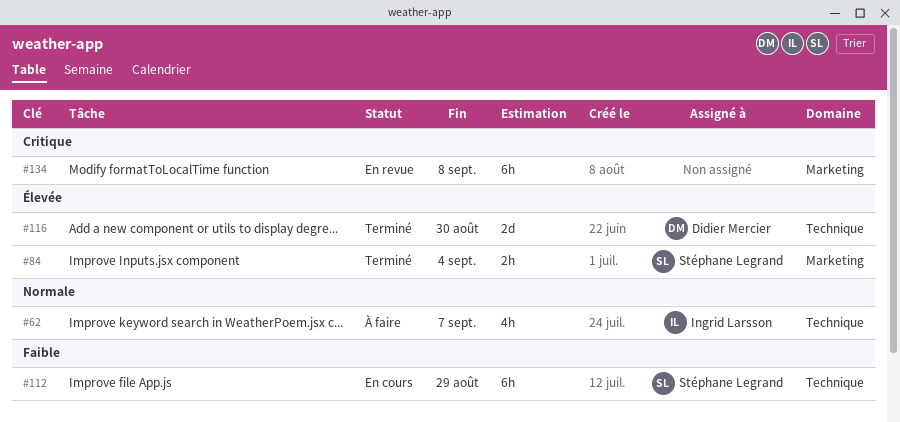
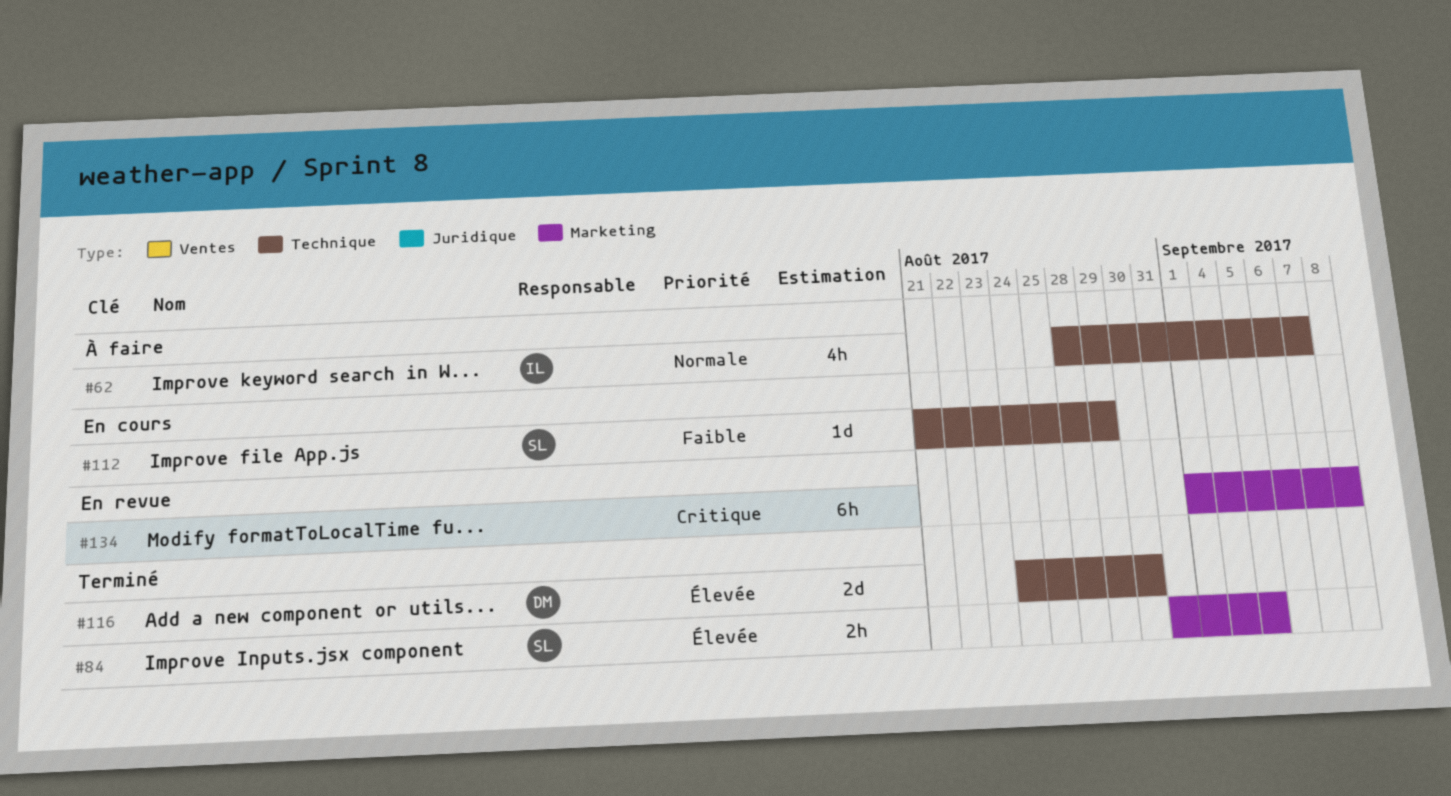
#84, due: Sep 4 -> Sep 5
#112, estimate: 6h -> 1d

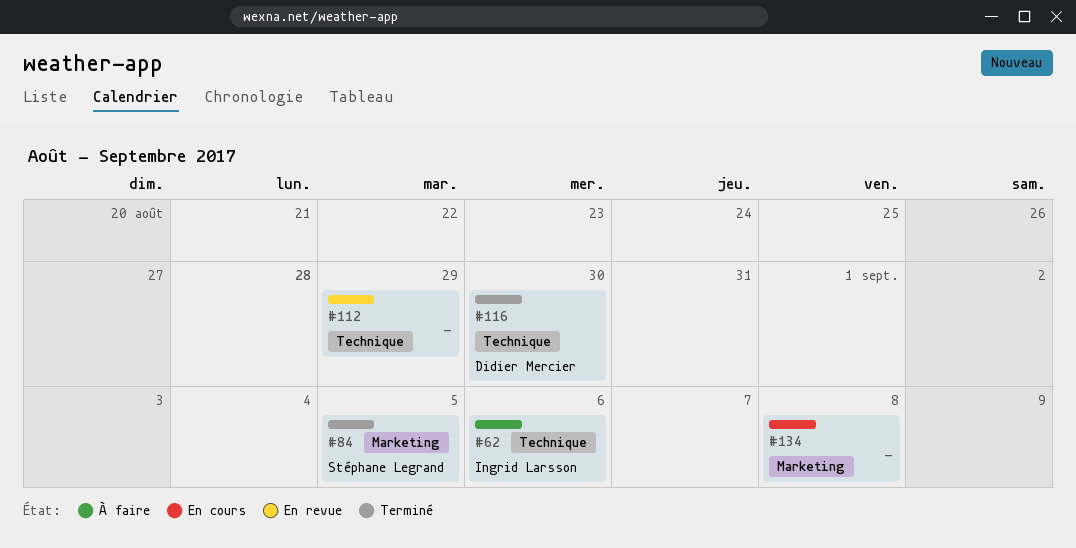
#62, due: Sep 7 -> Sep 6
#112, status: En cours -> En revue
#112, owner: Stéphane Legrand -> none
#134, status: En revue -> En cours

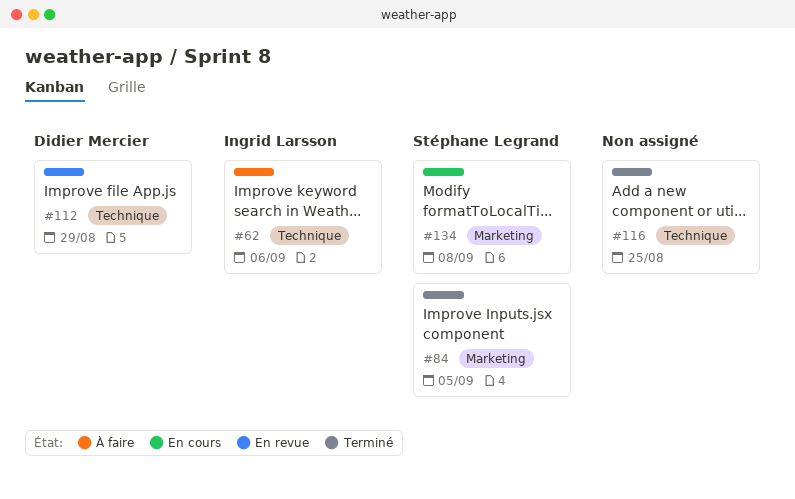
#112, owner: none -> Didier Mercier
#116, owner: Didier Mercier -> none
#116, due: Aug 30 -> Aug 25
#134, owner: none -> Stéphane Legrand

